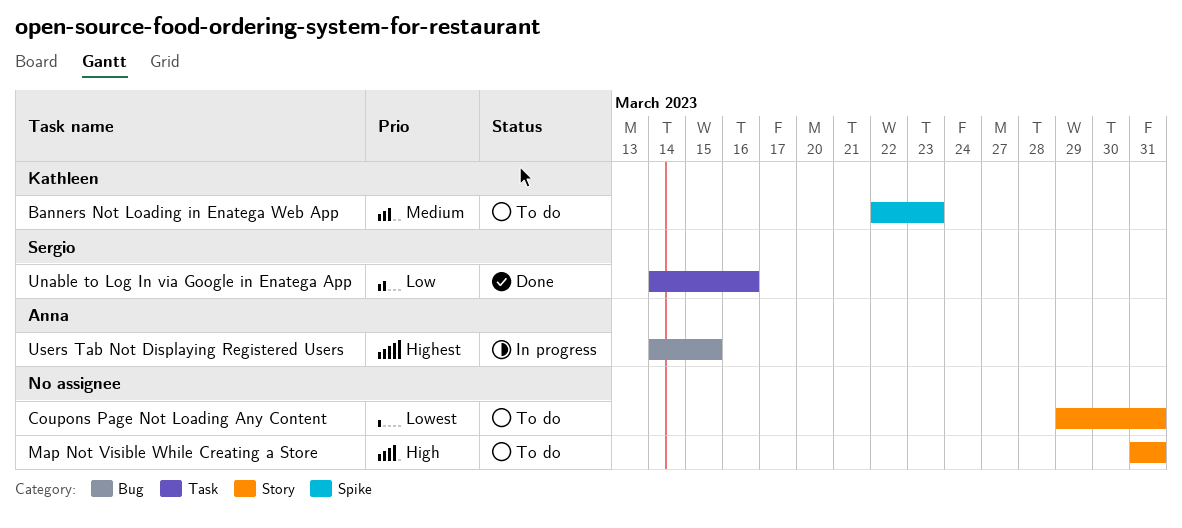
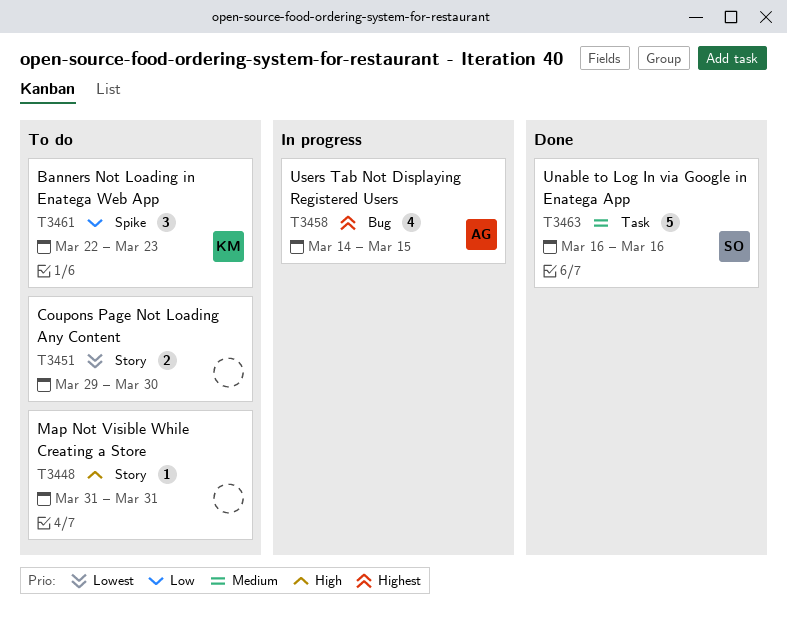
Banners Not Loading in Enatega Web App, priority: Medium -> Low
Coupons Page Not Loading Any Content, due: Mar 31 -> Mar 30
Unable to Log In via Google in Enatega App, priority: Low -> Medium
Unable to Log In via Google in Enatega App, start: Mar 14 -> Mar 16

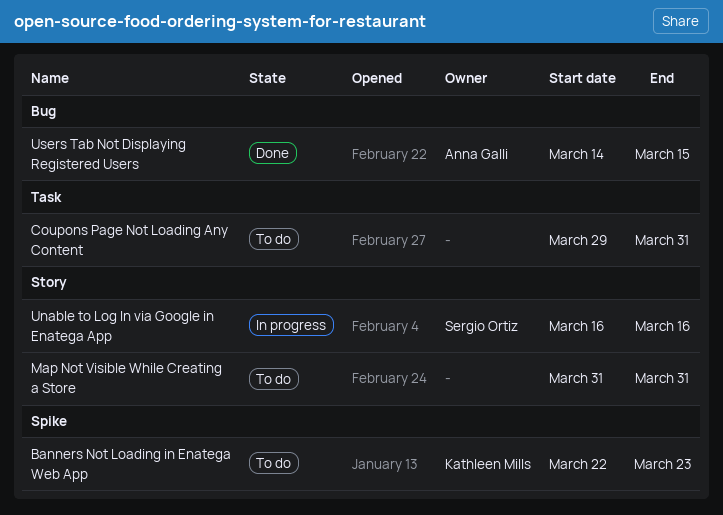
Coupons Page Not Loading Any Content, label: Story -> Task
Coupons Page Not Loading Any Content, due: Mar 30 -> Mar 31
Unable to Log In via Google in Enatega App, status: Done -> In progress
Unable to Log In via Google in Enatega App, label: Task -> Story
Users Tab Not Displaying Registered Users, status: In progress -> Done

